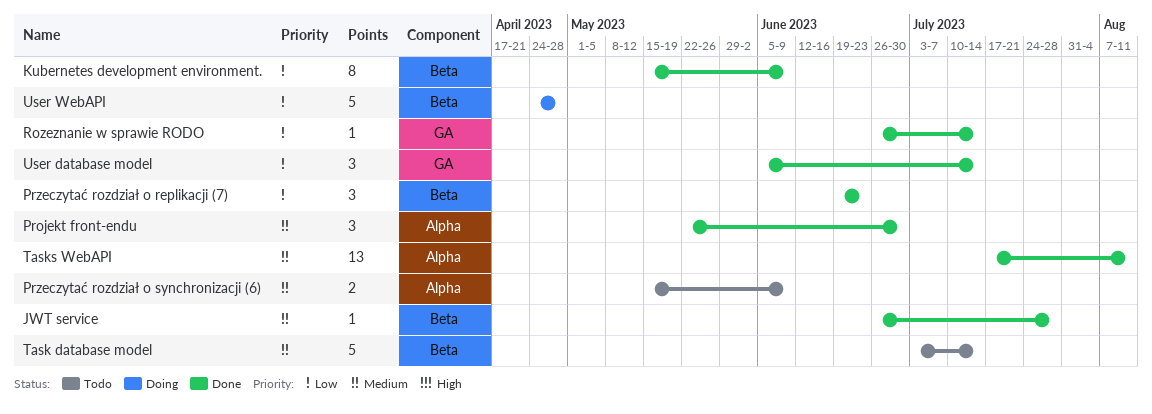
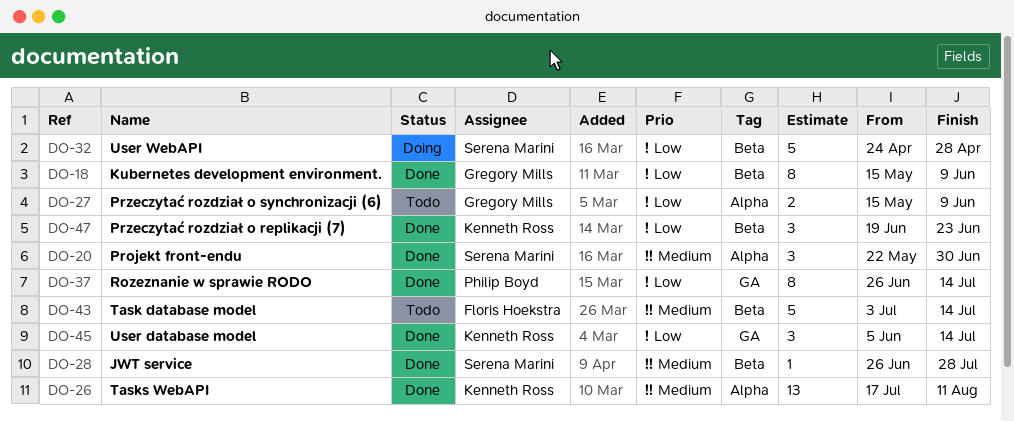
Przeczytać rozdział o synchronizacji (6), priority: Medium -> Low
Rozeznanie w sprawie RODO, estimate: 1 -> 8

